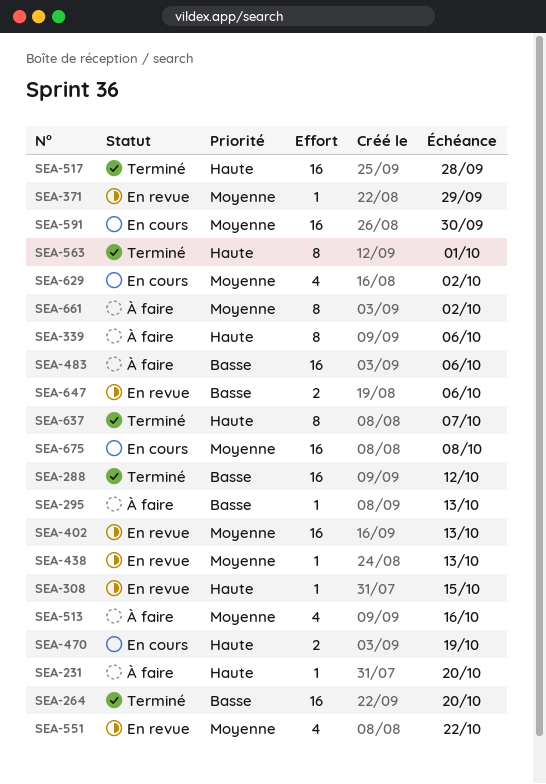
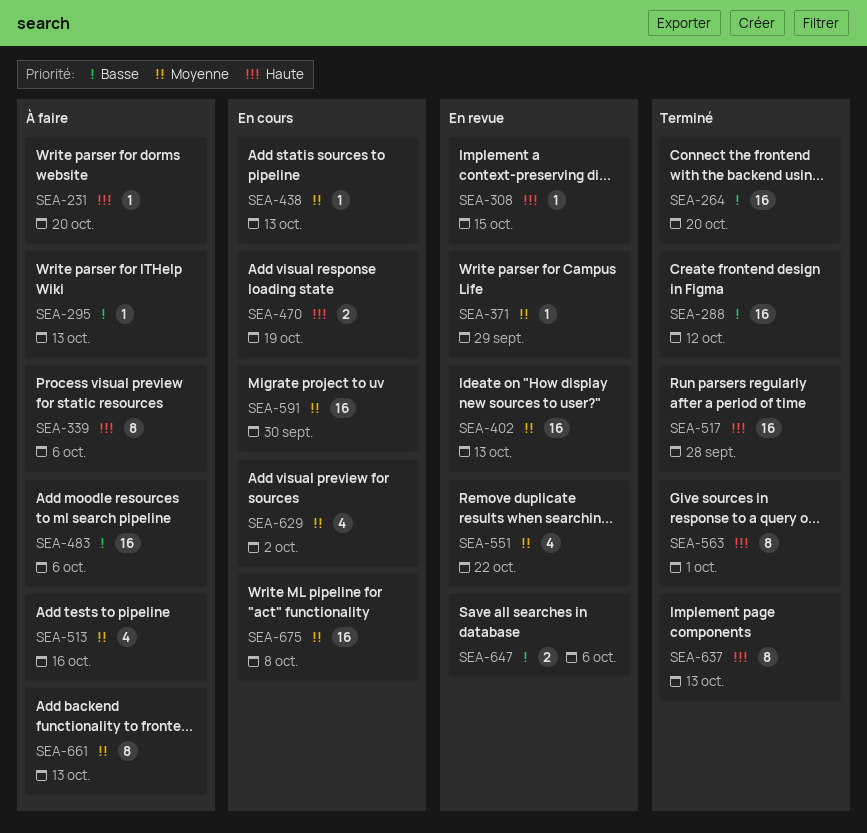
SEA-438, status: En revue -> En cours
SEA-637, due: Oct 7 -> Oct 13
SEA-661, due: Oct 2 -> Oct 13

